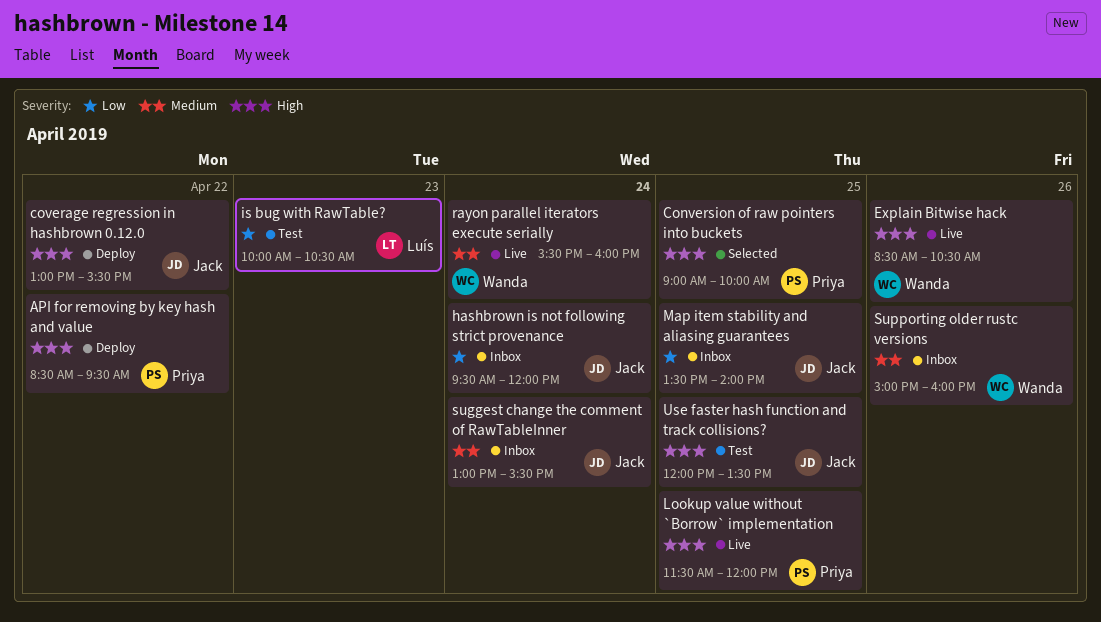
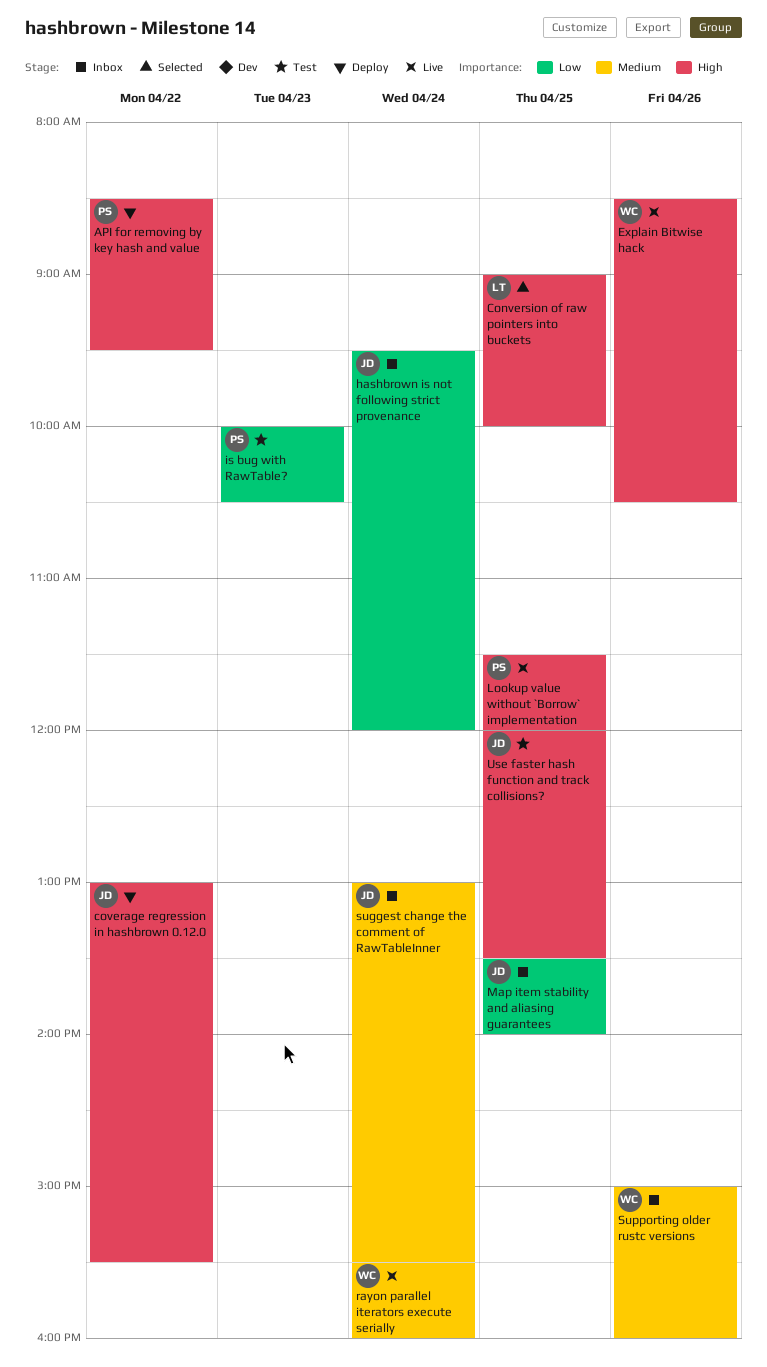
Conversion of raw pointers into buckets, owner: Priya -> Luís
is bug with RawTable?, owner: Luís -> Priya

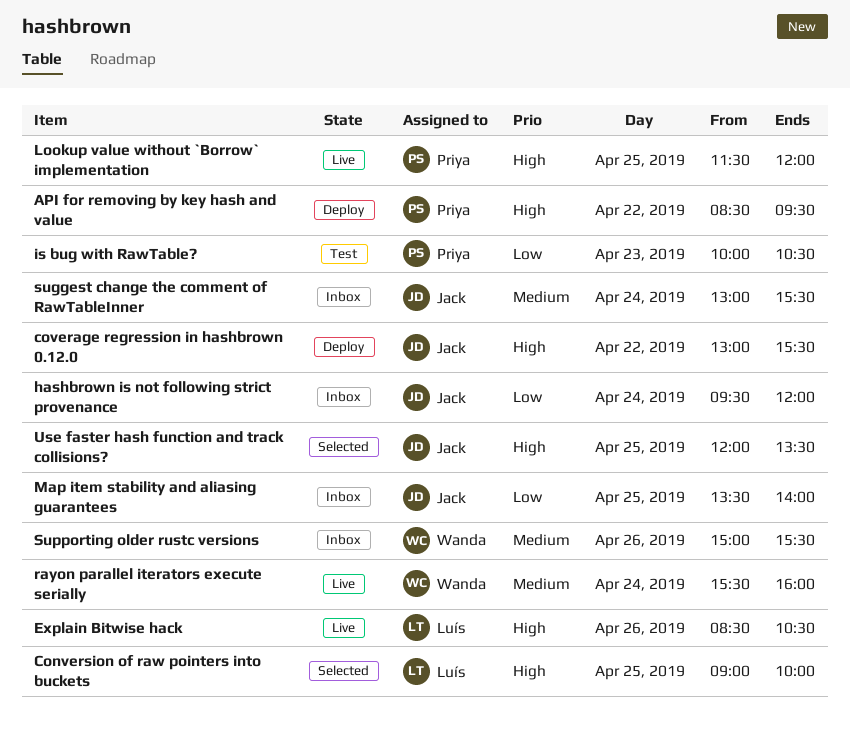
Explain Bitwise hack, owner: Wanda -> Luís
Supporting older rustc versions, ends: 16:00 -> 15:30
Use faster hash function and track collisions?, status: Test -> Selected

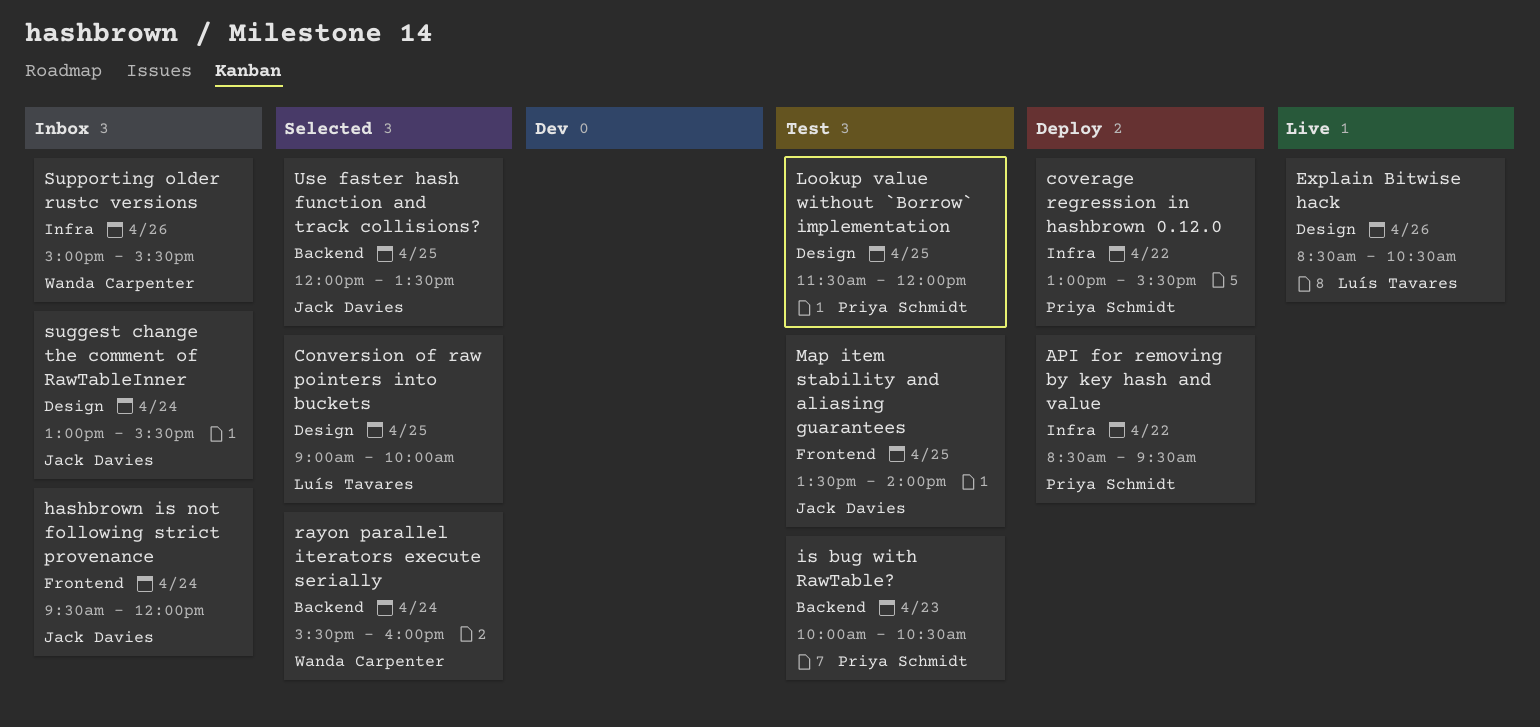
coverage regression in hashbrown 0.12.0, owner: Jack Davies -> Priya Schmidt
Lookup value without `Borrow` implementation, status: Live -> Test
Map item stability and aliasing guarantees, status: Inbox -> Test
rayon parallel iterators execute serially, status: Live -> Selected

